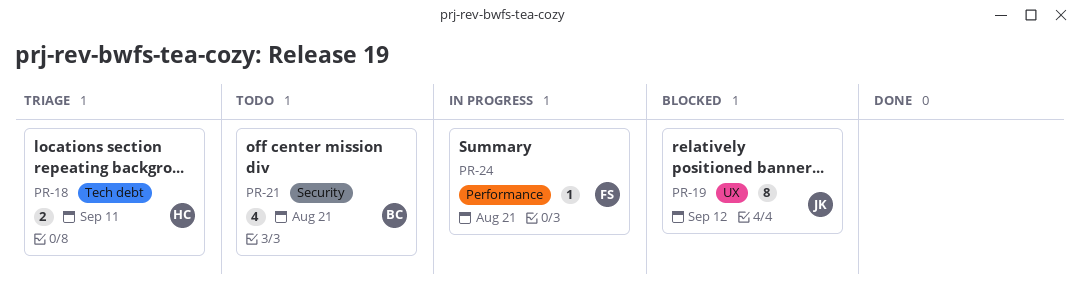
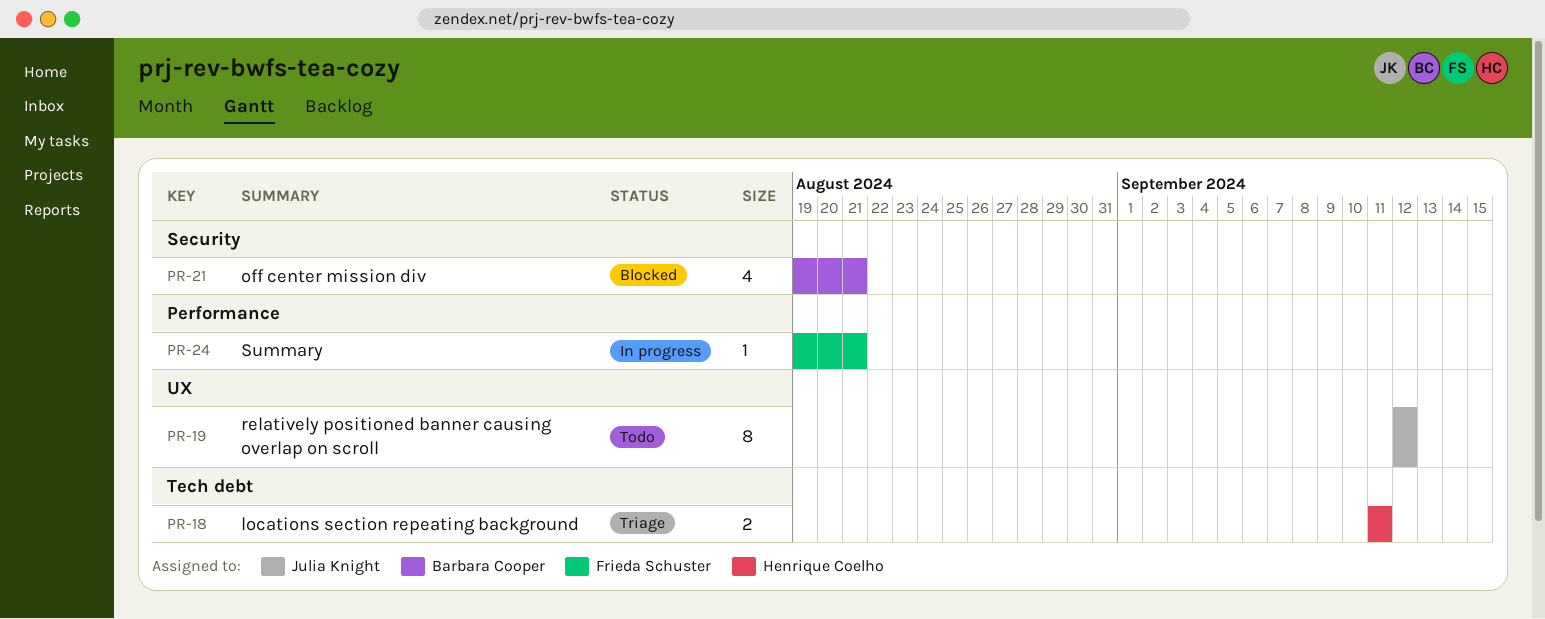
PR-19, status: Blocked -> Todo
PR-21, status: Todo -> Blocked

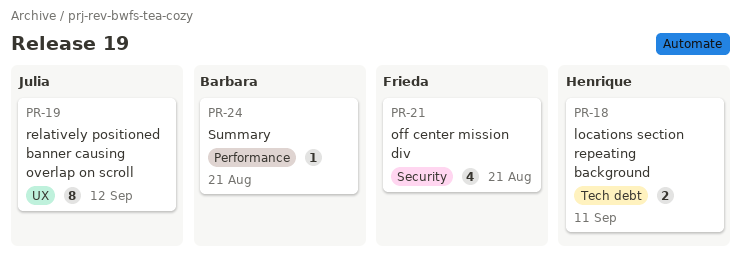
PR-21, owner: Barbara Cooper -> Frieda Schuster
PR-24, owner: Frieda Schuster -> Barbara Cooper

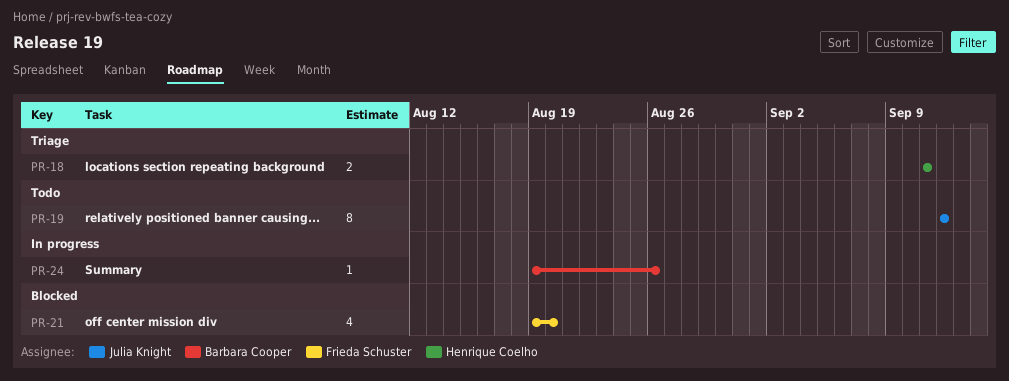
PR-21, due: Aug 21 -> Aug 20
PR-24, due: Aug 21 -> Aug 26

